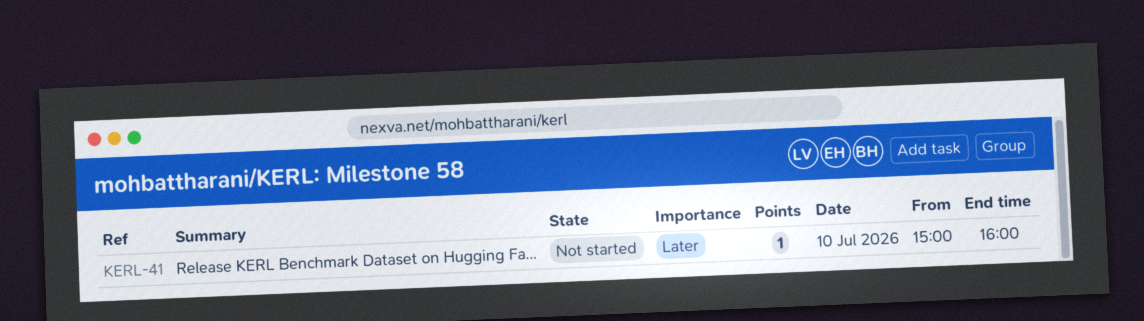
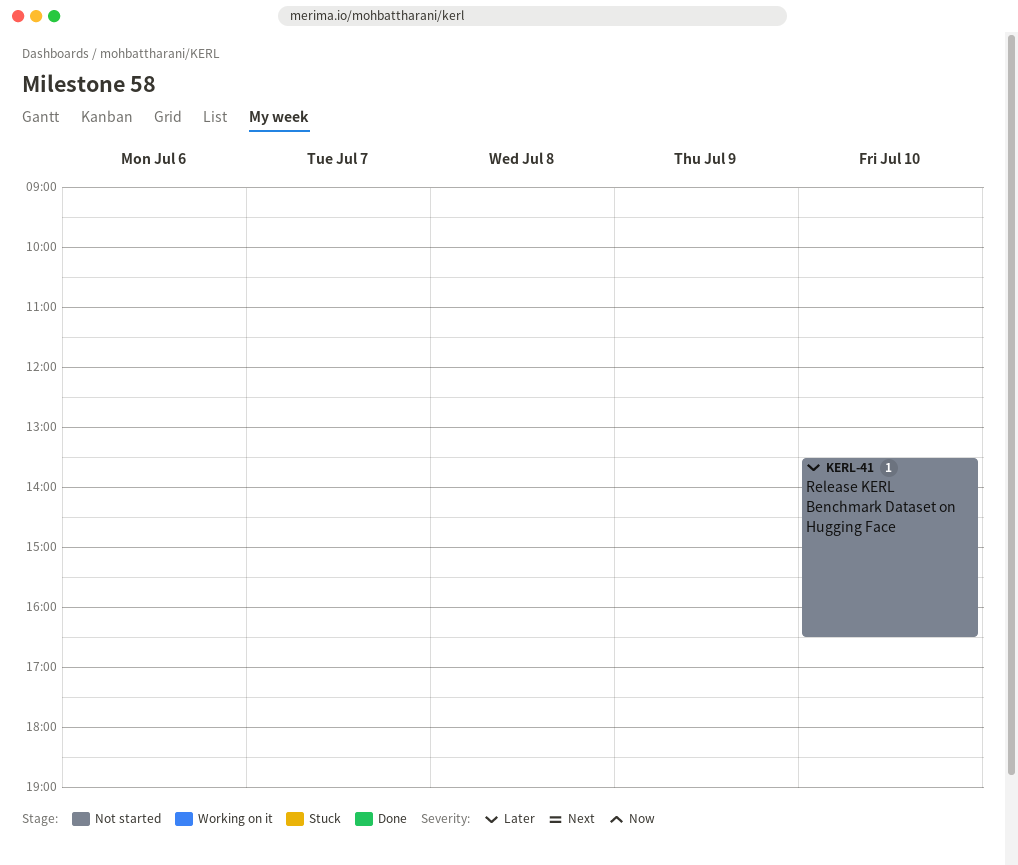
KERL-41, begins: 15:00 -> 13:30
KERL-41, ends: 16:00 -> 16:30

